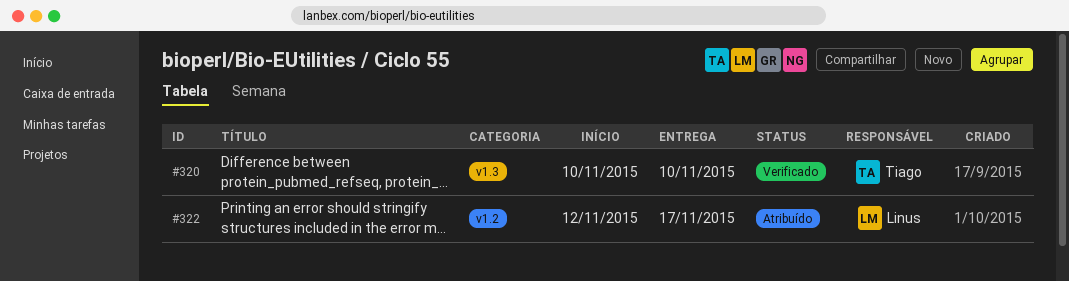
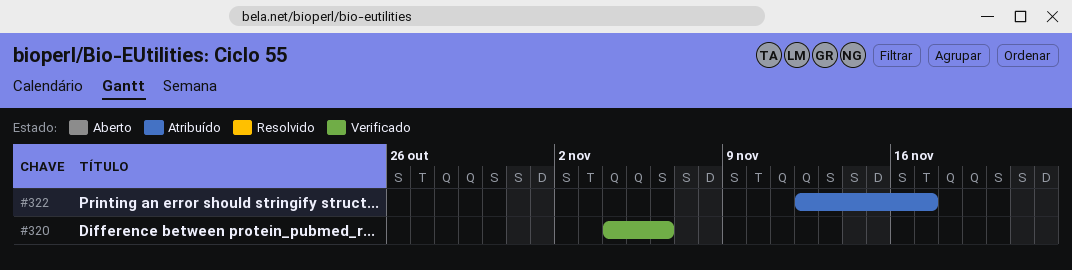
#320, start: Nov 10 -> Nov 4
#320, due: Nov 10 -> Nov 6

